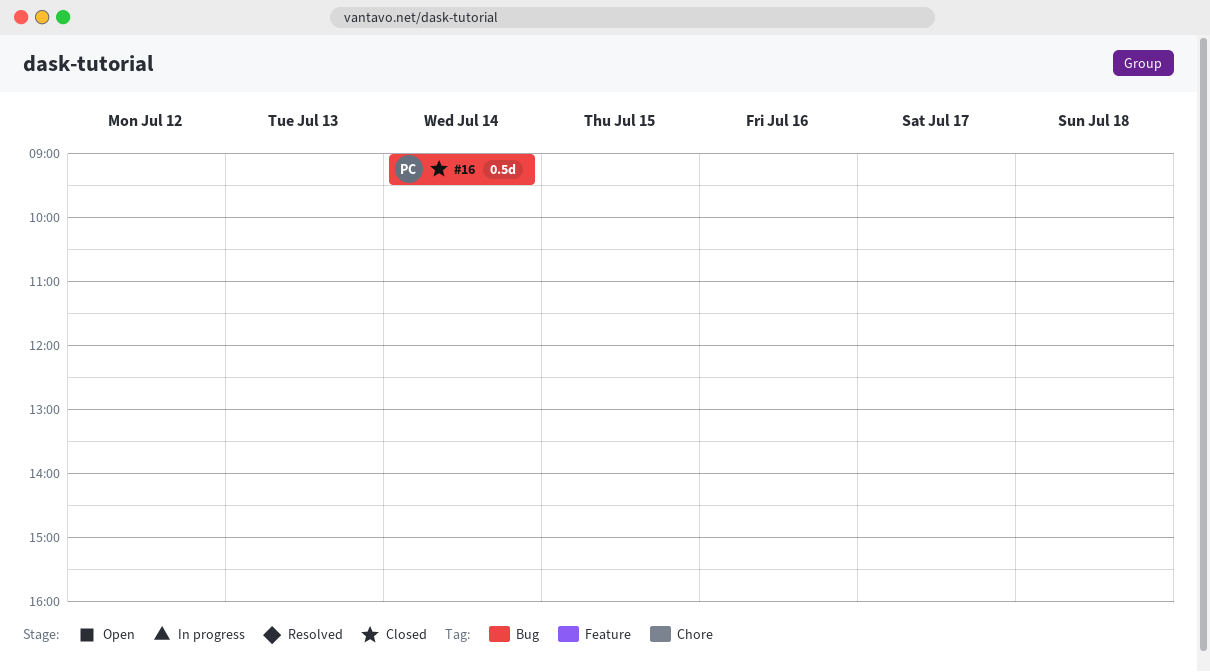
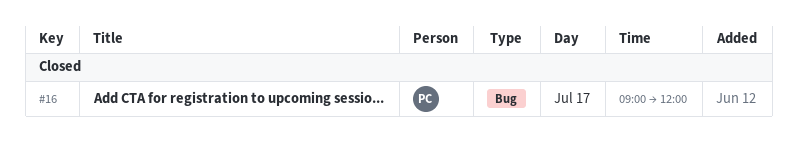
#16, day: Jul 14 -> Jul 17
#16, ends: 09:30 -> 12:00

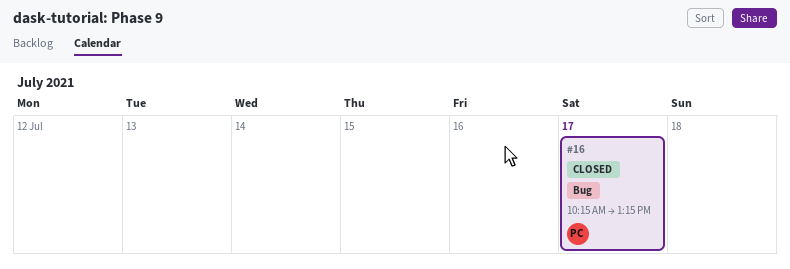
#16, begins: 09:00 -> 10:15
#16, ends: 12:00 -> 13:15

